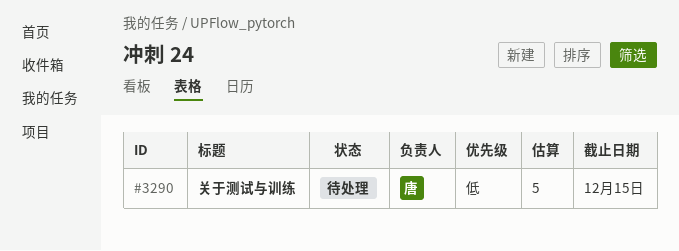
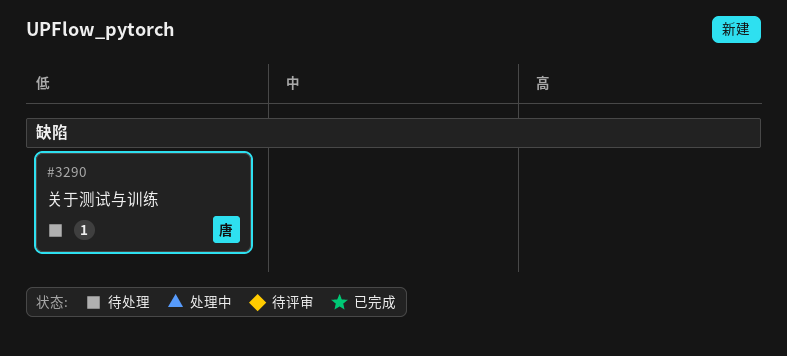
#3290, estimate: 5 -> 1

